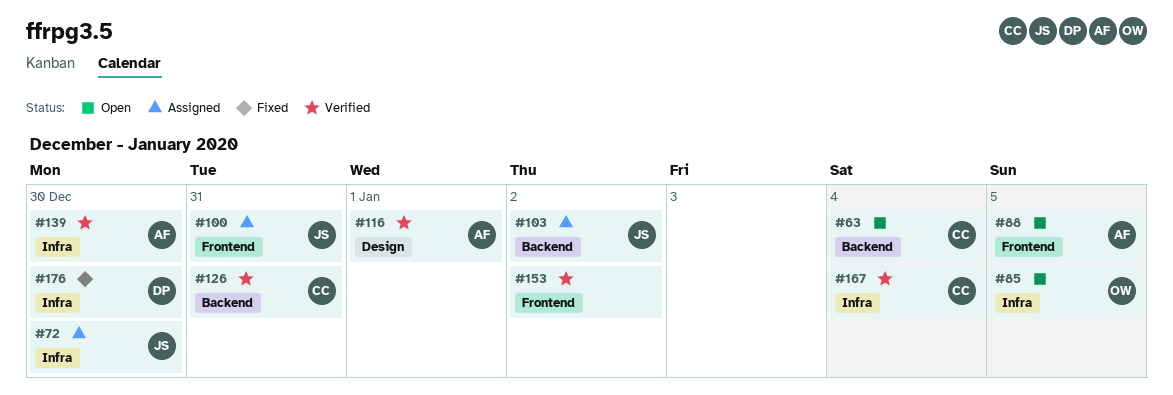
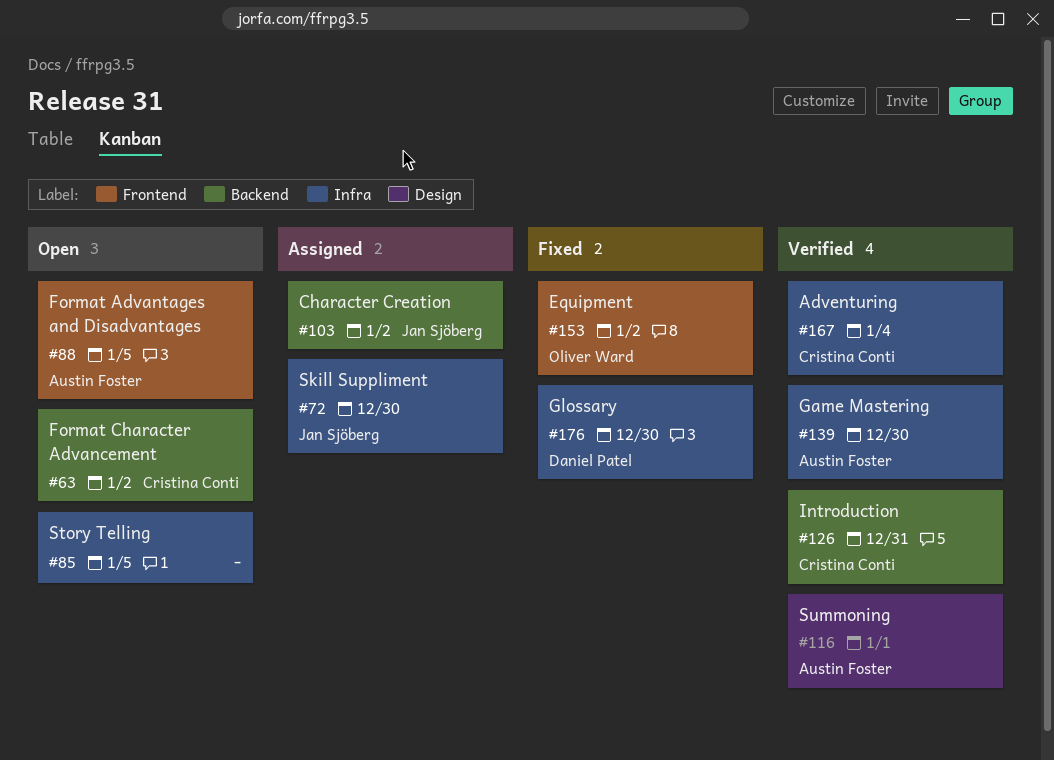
#63, due: Jan 4 -> Jan 2
#85, owner: Oliver Ward -> none
#100: present -> none
#153, status: Verified -> Fixed
#153, owner: none -> Oliver Ward

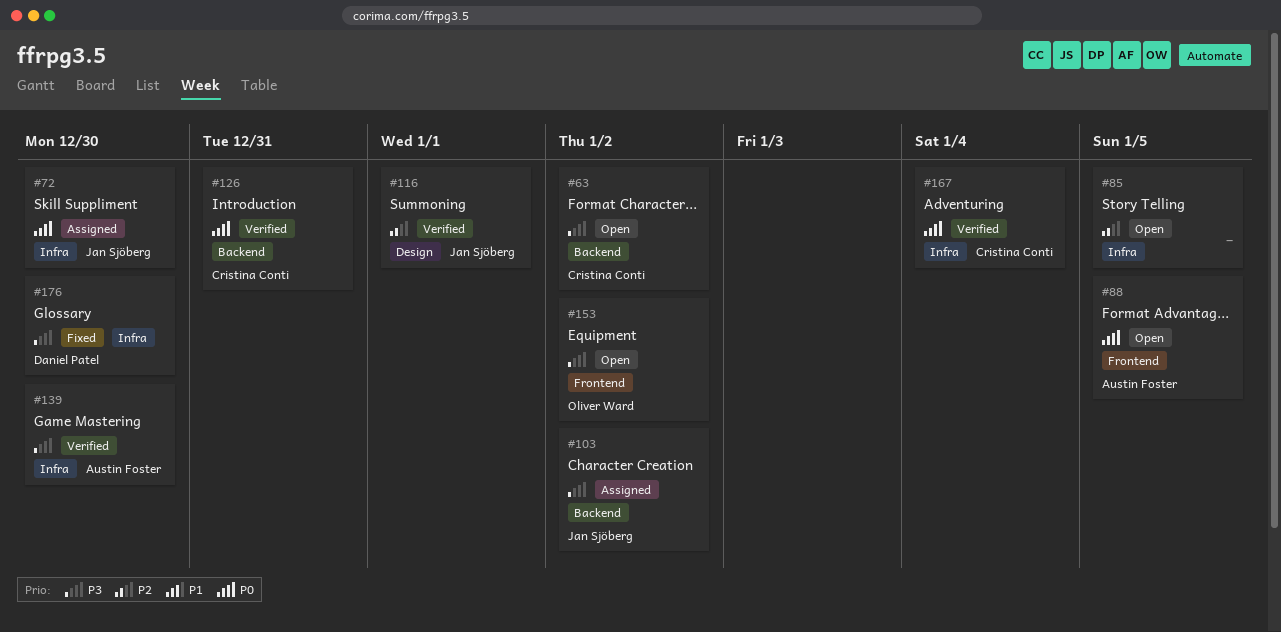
#116, owner: Austin Foster -> Jan Sjöberg
#153, status: Fixed -> Open

